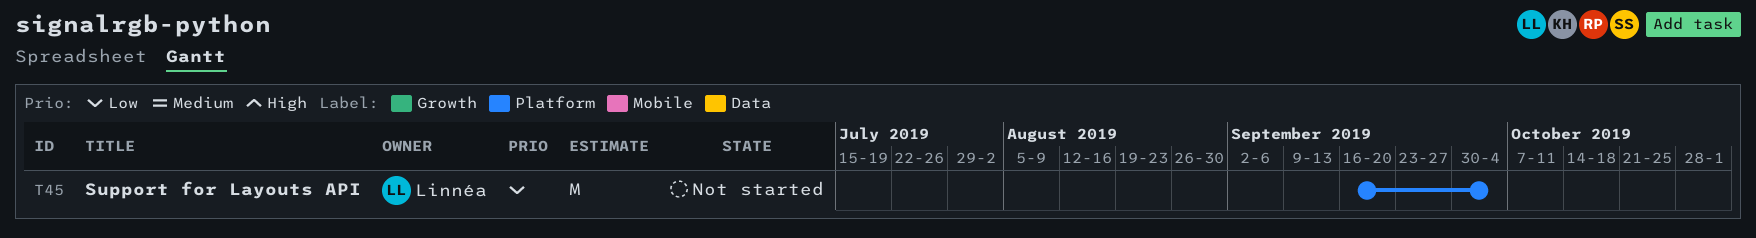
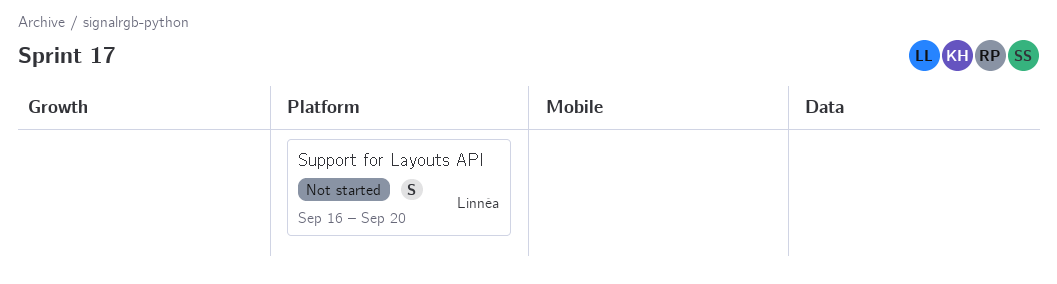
Support for Layouts API, estimate: M -> S
Support for Layouts API, due: Oct 4 -> Sep 20

